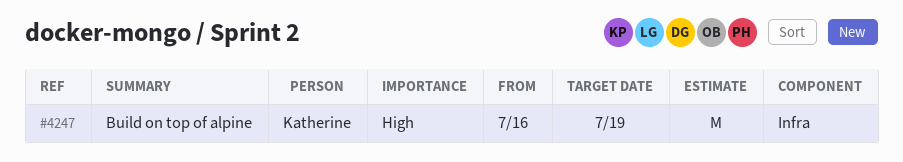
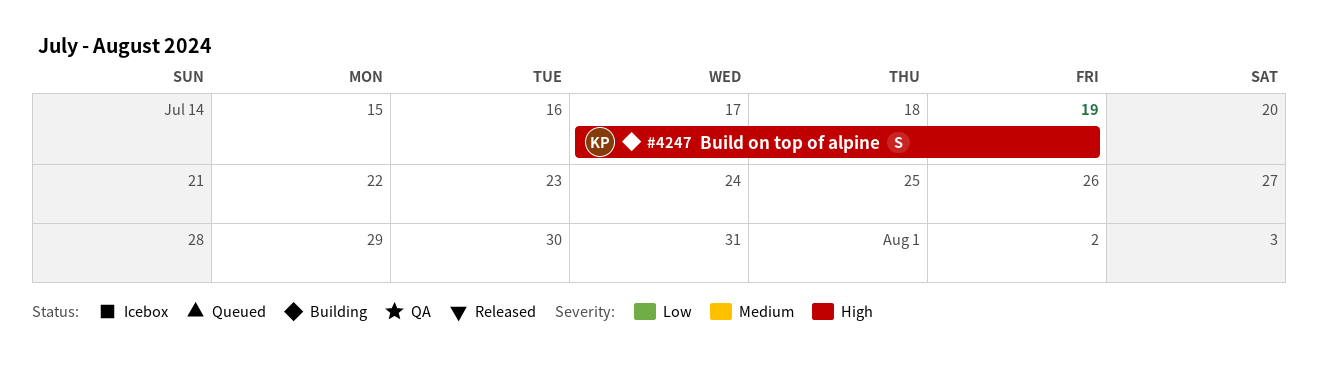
#4247, estimate: M -> S
#4247, start: Jul 16 -> Jul 17

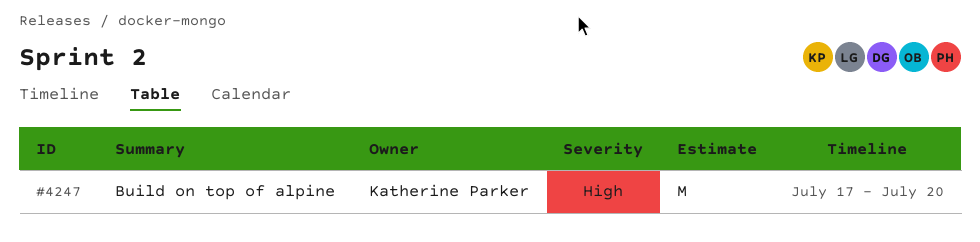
#4247, estimate: S -> M
#4247, due: Jul 19 -> Jul 20

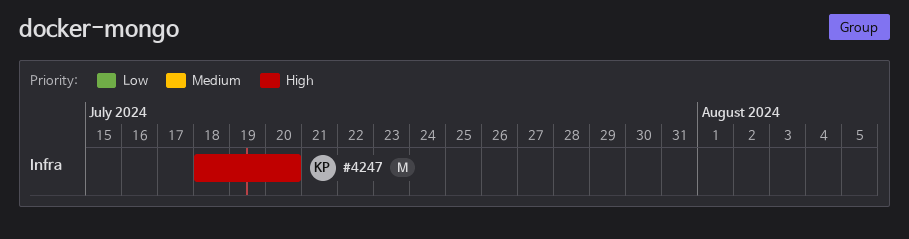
#4247, start: Jul 17 -> Jul 18

